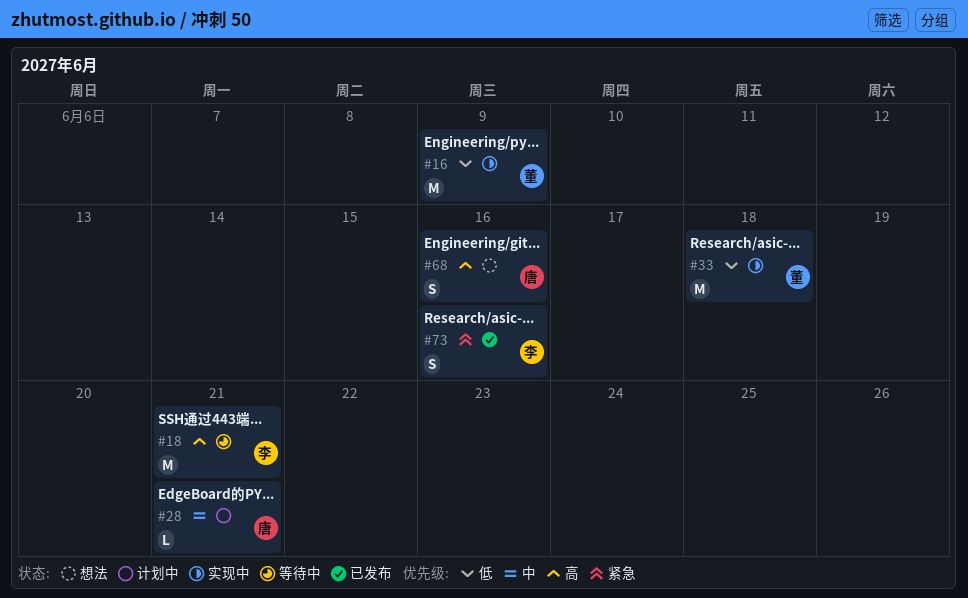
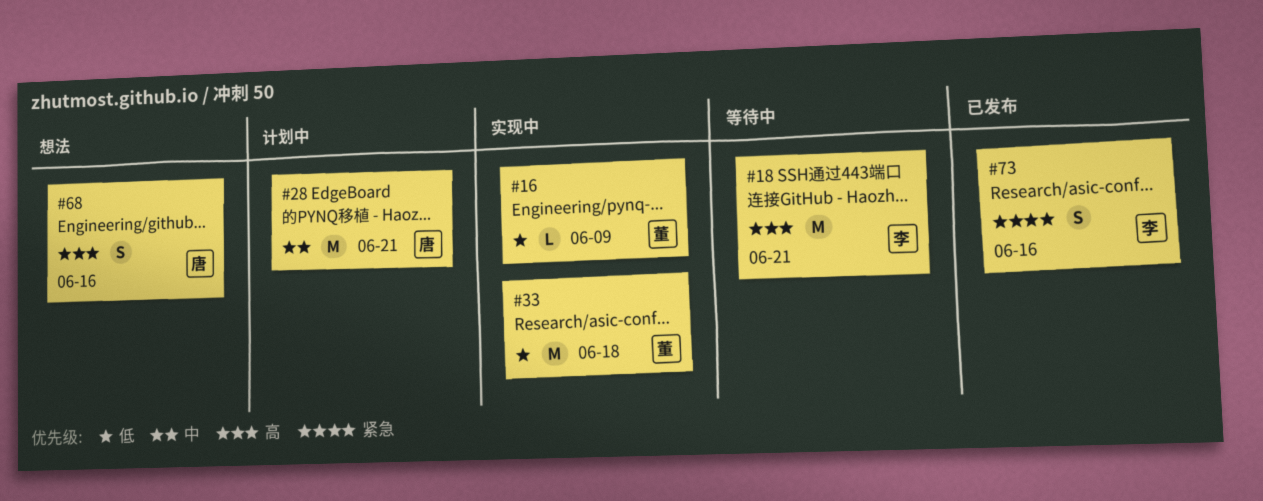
#16, estimate: M -> L
#28, estimate: L -> M

